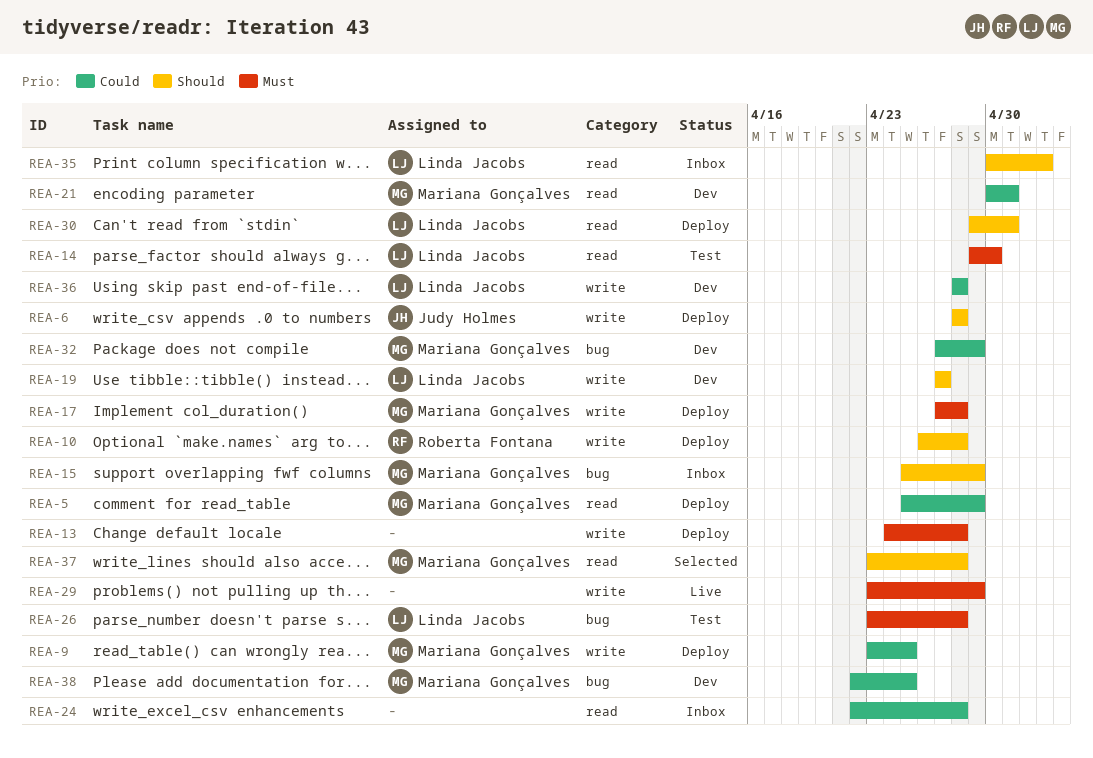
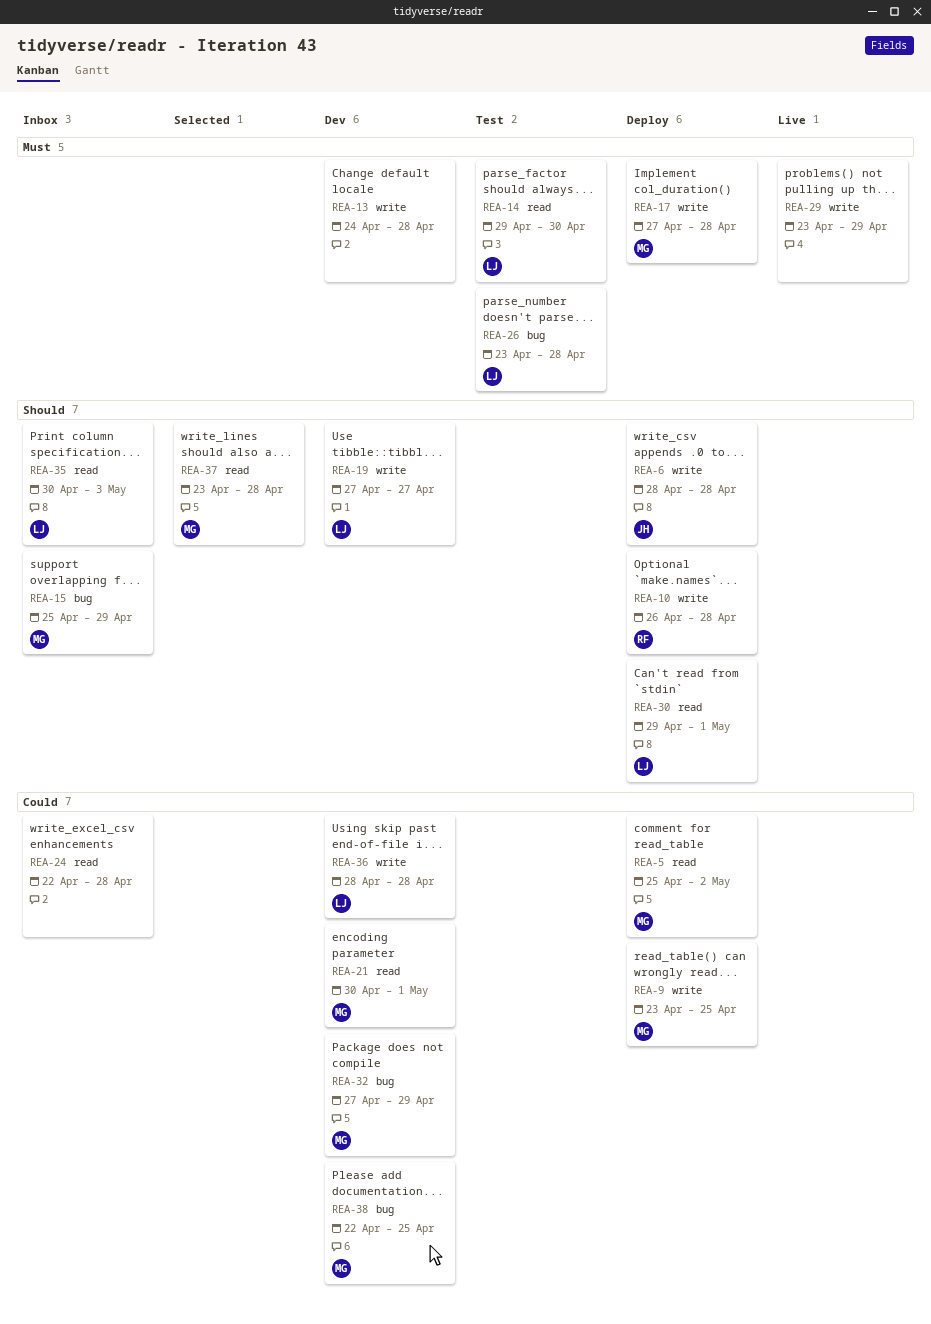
REA-5, due: Apr 29 -> May 2
REA-13, status: Deploy -> Dev

